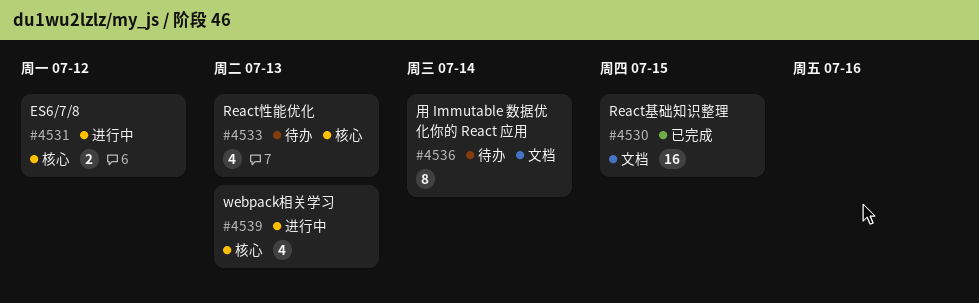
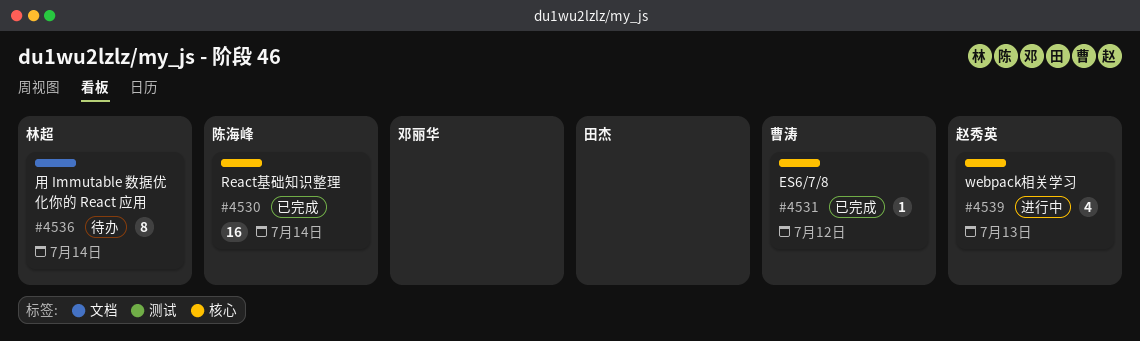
#4530, label: 文档 -> 核心
#4530, due: Jul 15 -> Jul 14
#4531, status: 进行中 -> 已完成
#4531, estimate: 2 -> 1
#4533: present -> none

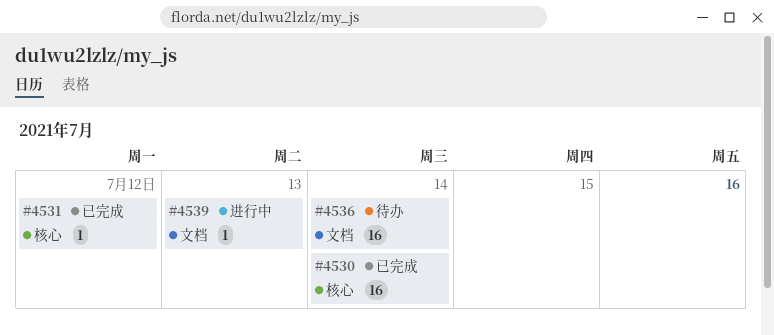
#4536, estimate: 8 -> 16
#4539, label: 核心 -> 文档
#4539, estimate: 4 -> 1

